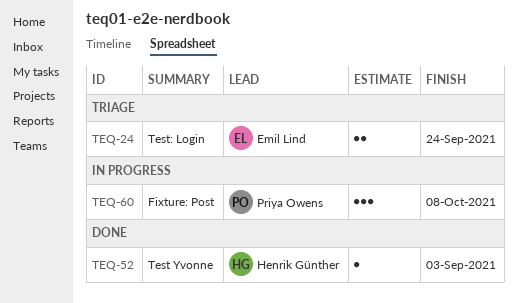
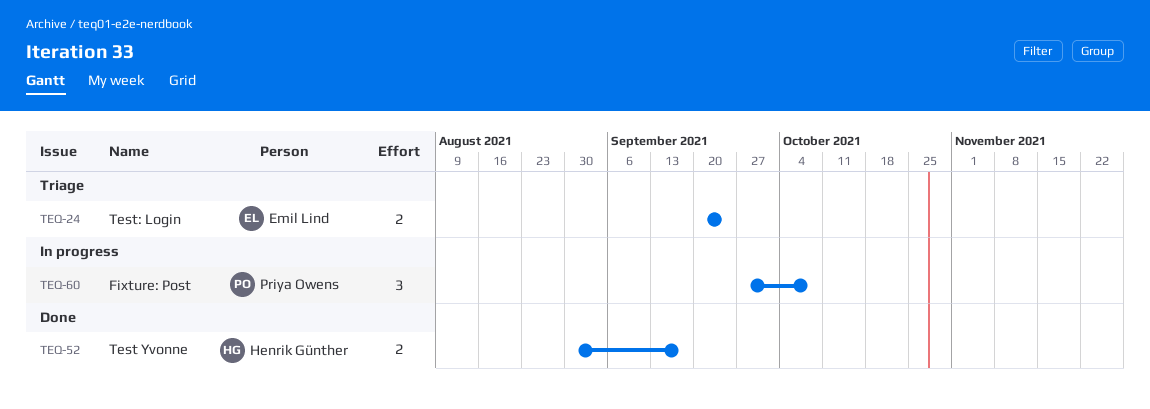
TEQ-52, estimate: 1 -> 2
TEQ-52, due: Sep 3 -> Sep 17

